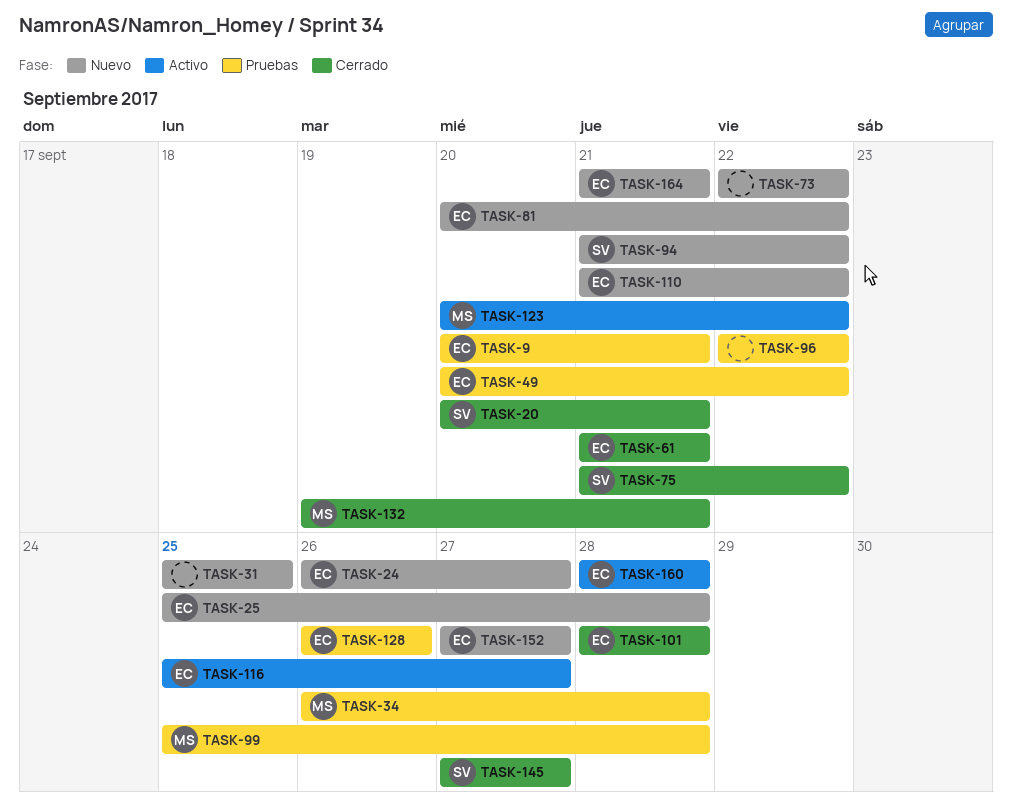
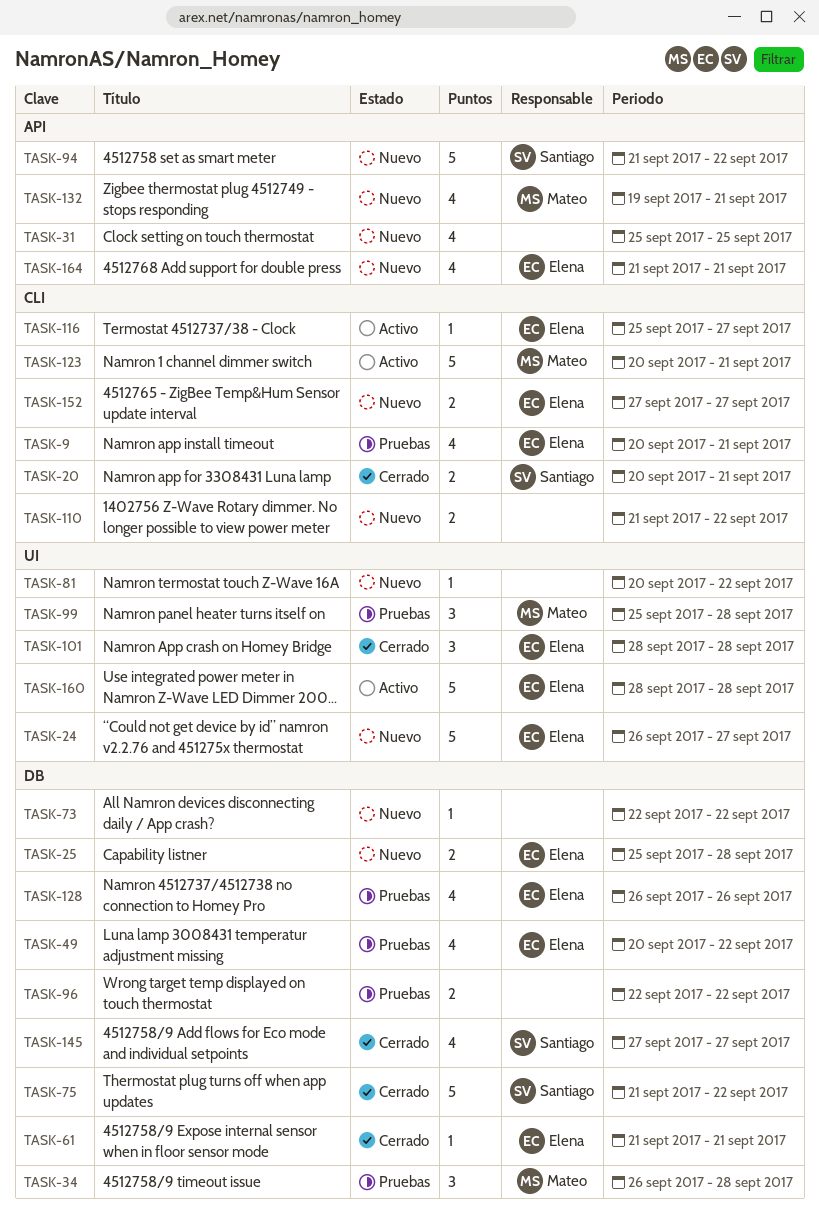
TASK-81, owner: Elena -> none
TASK-110, owner: Elena -> none
TASK-123, due: Sep 22 -> Sep 21
TASK-132, status: Cerrado -> Nuevo

